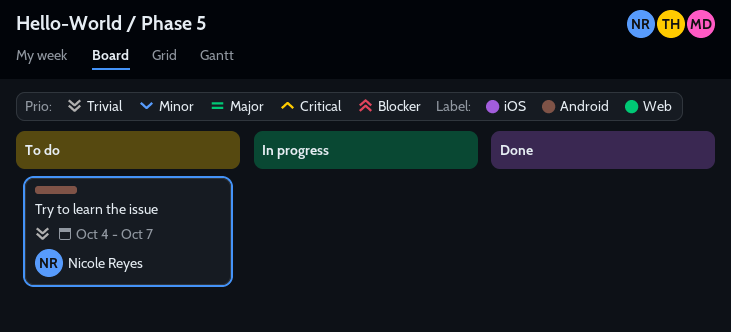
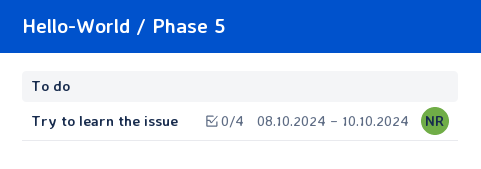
Try to learn the issue, start: Oct 4 -> Oct 8
Try to learn the issue, due: Oct 7 -> Oct 10

